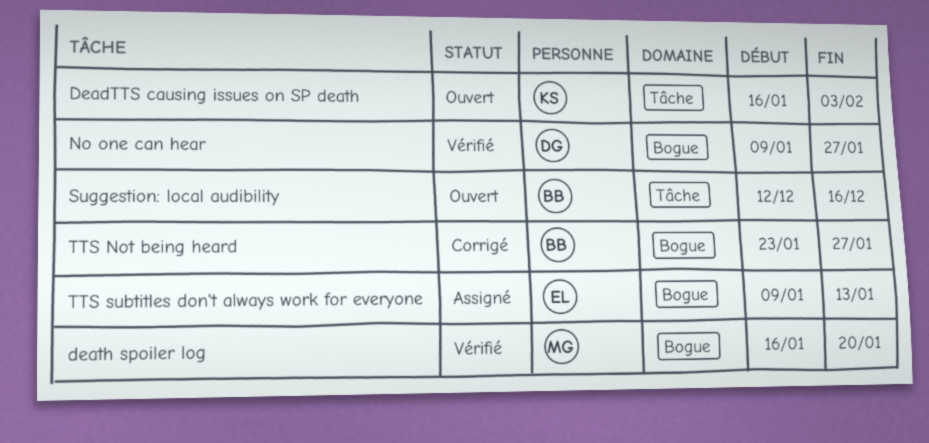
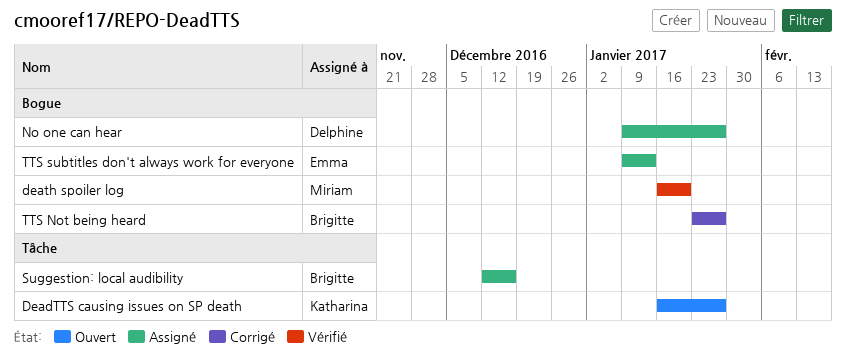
DeadTTS causing issues on SP death, due: Feb 3 -> Jan 27
No one can hear, status: Vérifié -> Assigné
Suggestion: local audibility, status: Ouvert -> Assigné

